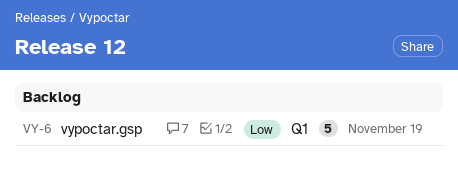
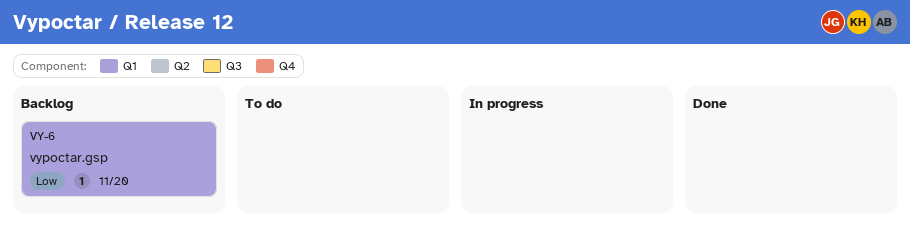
VY-6, estimate: 5 -> 1
VY-6, due: Nov 19 -> Nov 20

